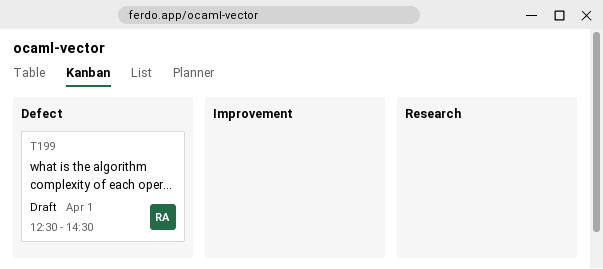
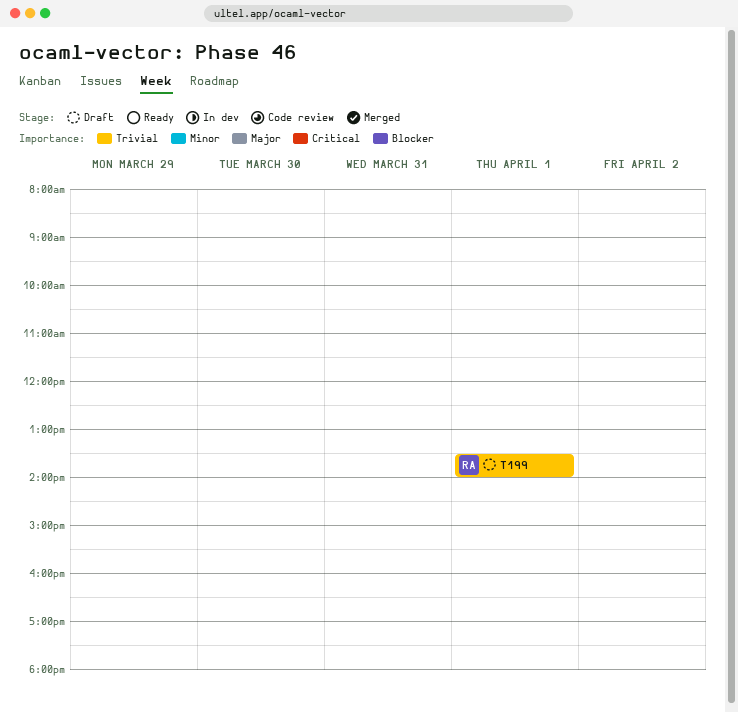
T199, begins: 12:30 -> 13:30
T199, ends: 14:30 -> 14:00

